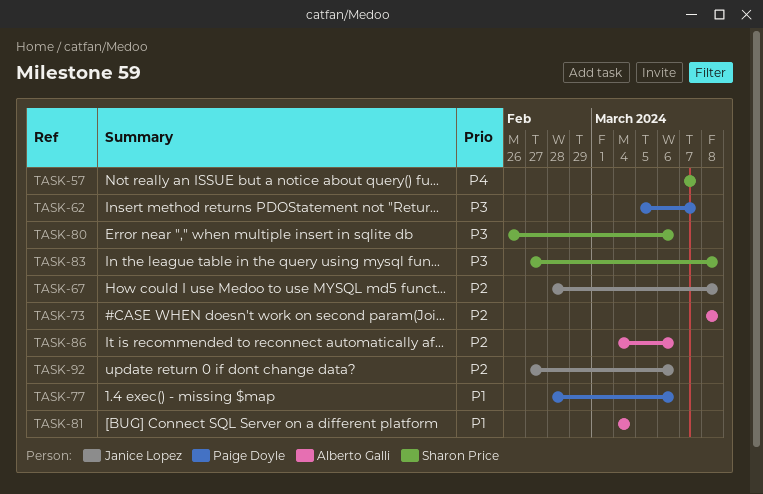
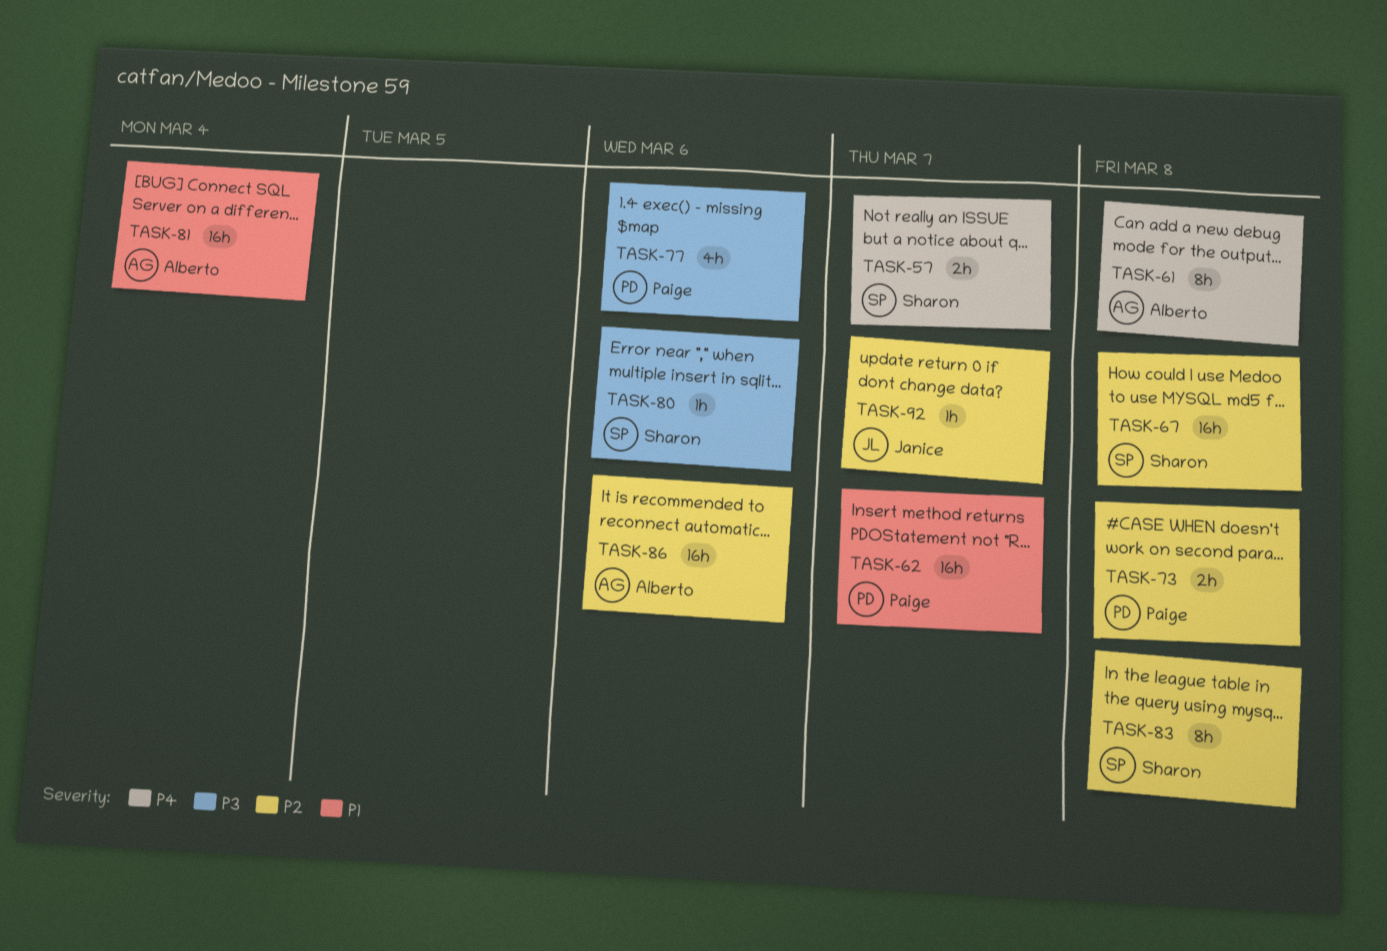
TASK-61: none -> present
TASK-62, priority: P3 -> P1
TASK-67, owner: Janice Lopez -> Sharon Price
TASK-73, owner: Alberto Galli -> Paige Doyle
TASK-77, priority: P1 -> P3
TASK-83, priority: P3 -> P2
TASK-92, due: Mar 6 -> Mar 7

